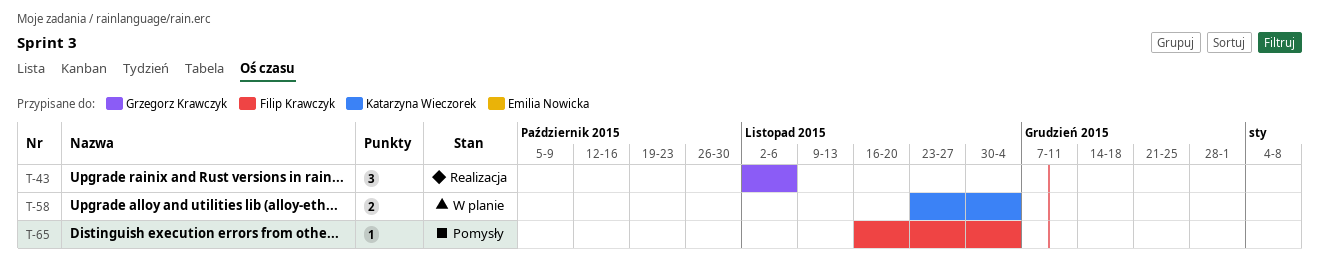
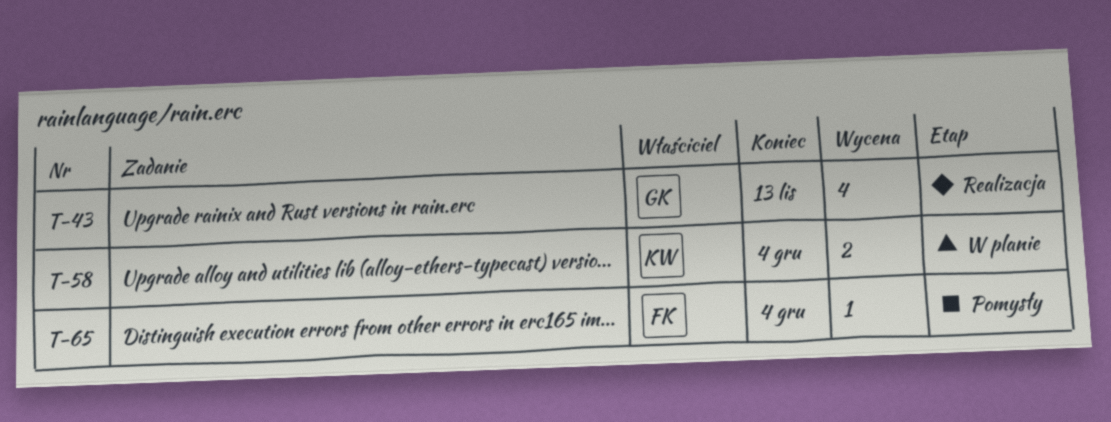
T-43, estimate: 3 -> 4
T-43, due: Nov 6 -> Nov 13

